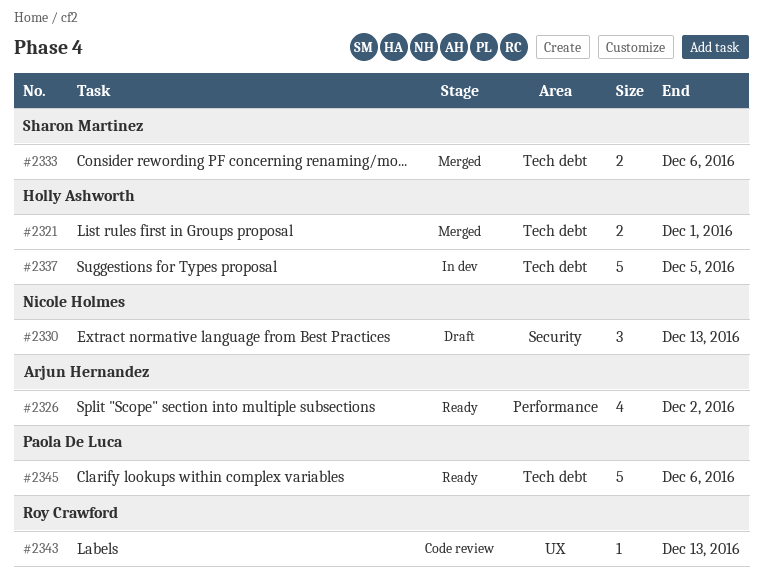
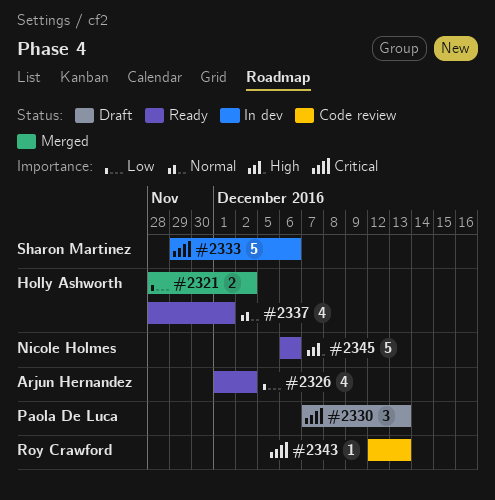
#2321, due: Dec 1 -> Dec 2
#2330, owner: Nicole Holmes -> Paola De Luca
#2333, status: Merged -> In dev
#2333, estimate: 2 -> 5
#2337, status: In dev -> Ready
#2337, estimate: 5 -> 4
#2337, due: Dec 5 -> Dec 1
#2345, owner: Paola De Luca -> Nicole Holmes

